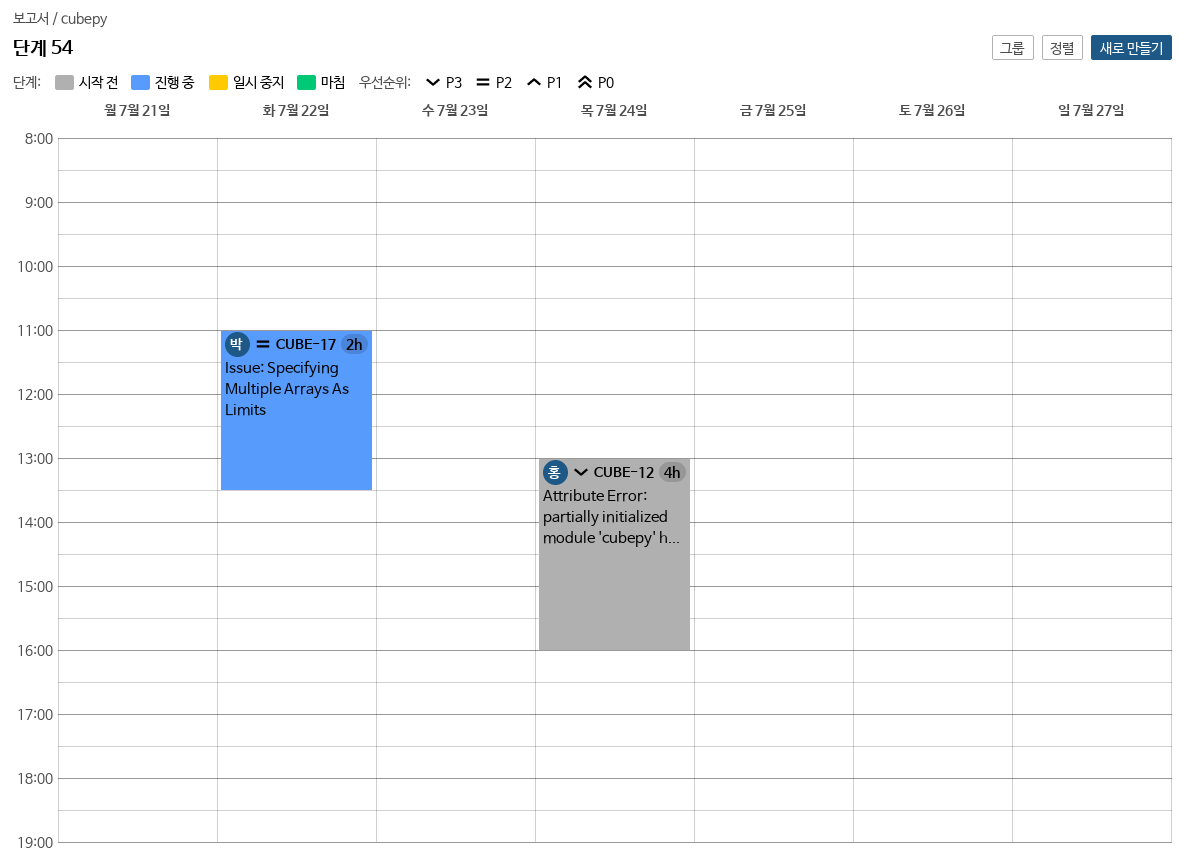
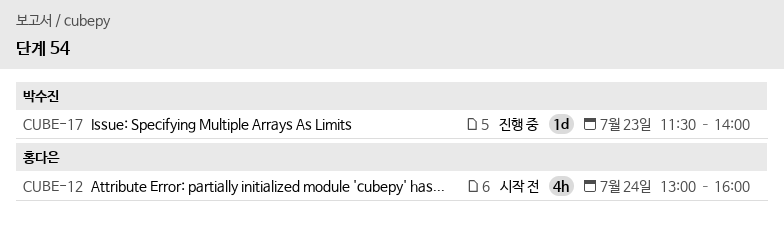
CUBE-17, estimate: 2h -> 1d
CUBE-17, day: Jul 22 -> Jul 23
CUBE-17, begins: 11:00 -> 11:30
CUBE-17, ends: 13:30 -> 14:00

